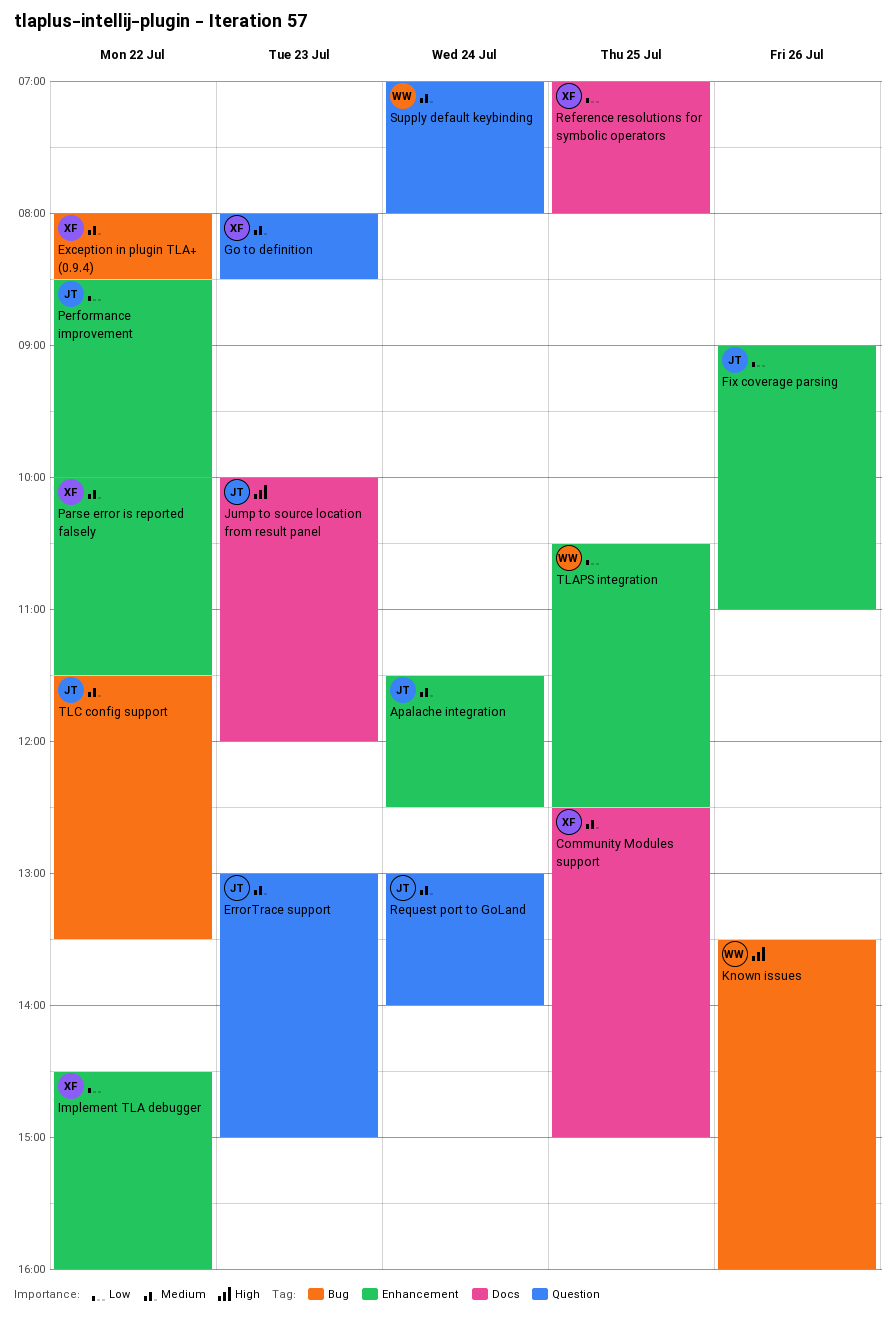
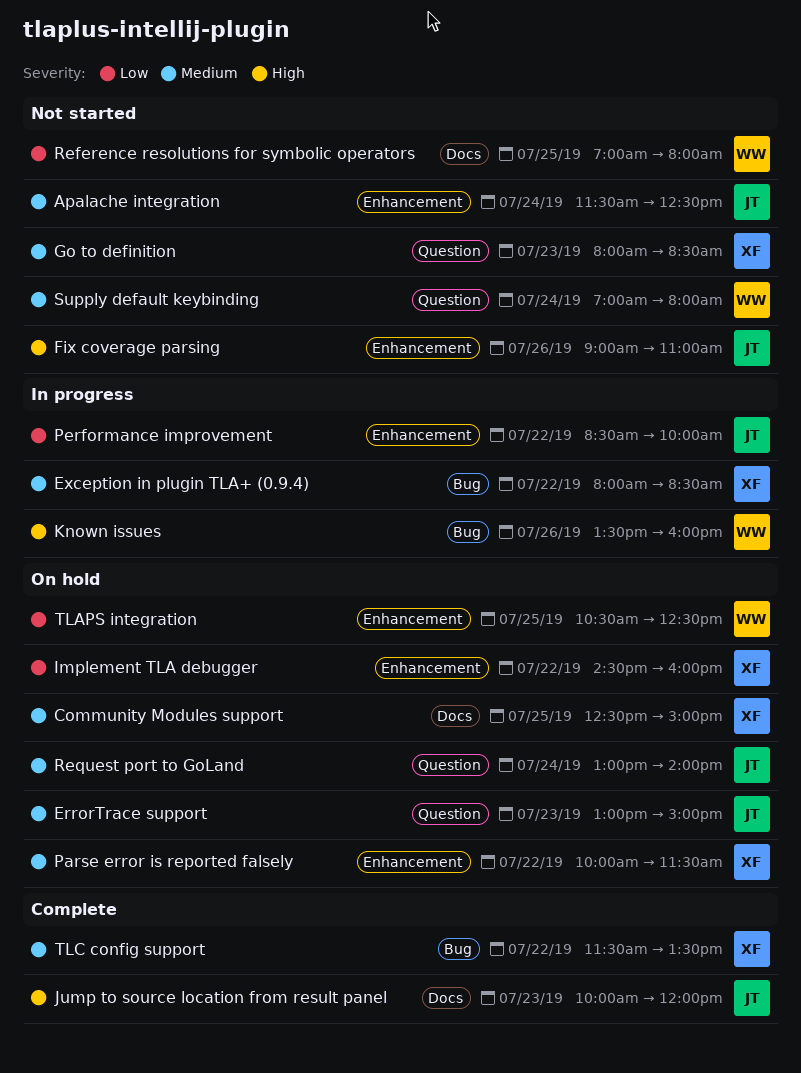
Fix coverage parsing, priority: Low -> High
Reference resolutions for symbolic operators, owner: XF -> WW
TLC config support, owner: JT -> XF

